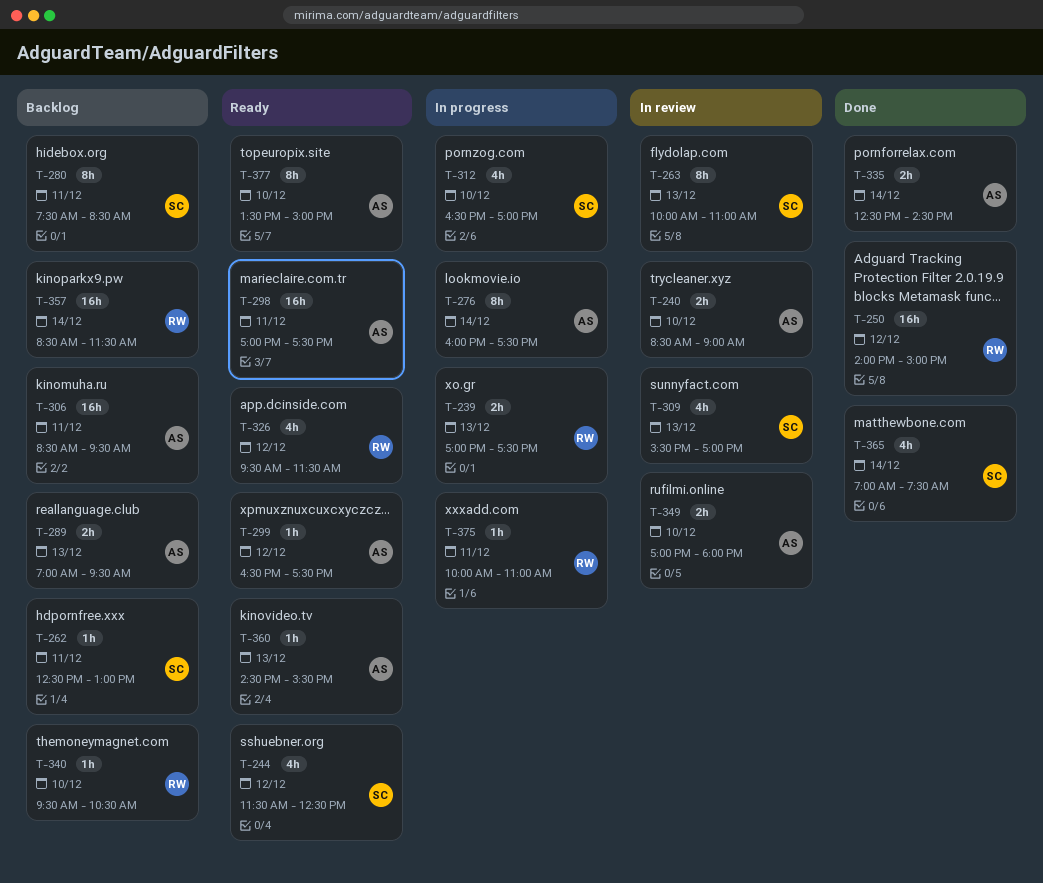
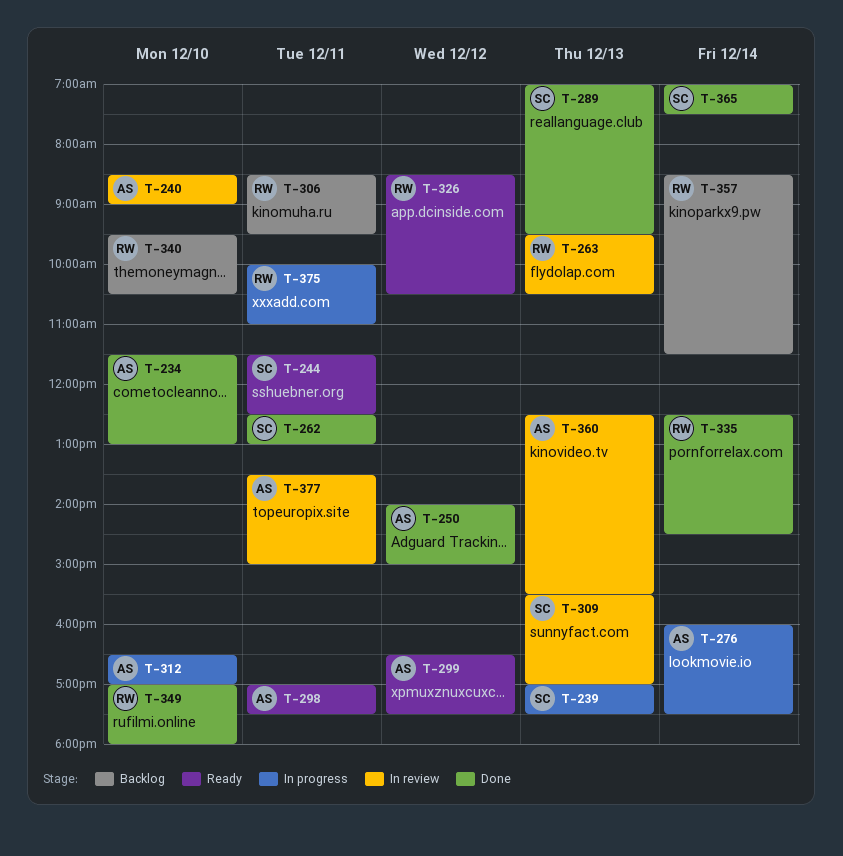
T-234: none -> present
T-239, owner: RW -> SC
T-244, day: Dec 12 -> Dec 11
T-250, owner: RW -> AS
T-262, status: Backlog -> Done
T-263, owner: SC -> RW
T-263, begins: 10:00 -> 09:30
T-263, ends: 11:00 -> 10:30
T-280: present -> none
T-289, status: Backlog -> Done
T-289, owner: AS -> SC
T-306, owner: AS -> RW
T-312, owner: SC -> AS
T-326, begins: 09:30 -> 08:30
T-326, ends: 11:30 -> 10:30
T-335, owner: AS -> RW
T-349, status: In review -> Done
T-349, owner: AS -> RW
T-360, status: Ready -> In review
T-360, begins: 14:30 -> 12:30
T-377, status: Ready -> In review
T-377, day: Dec 10 -> Dec 11

